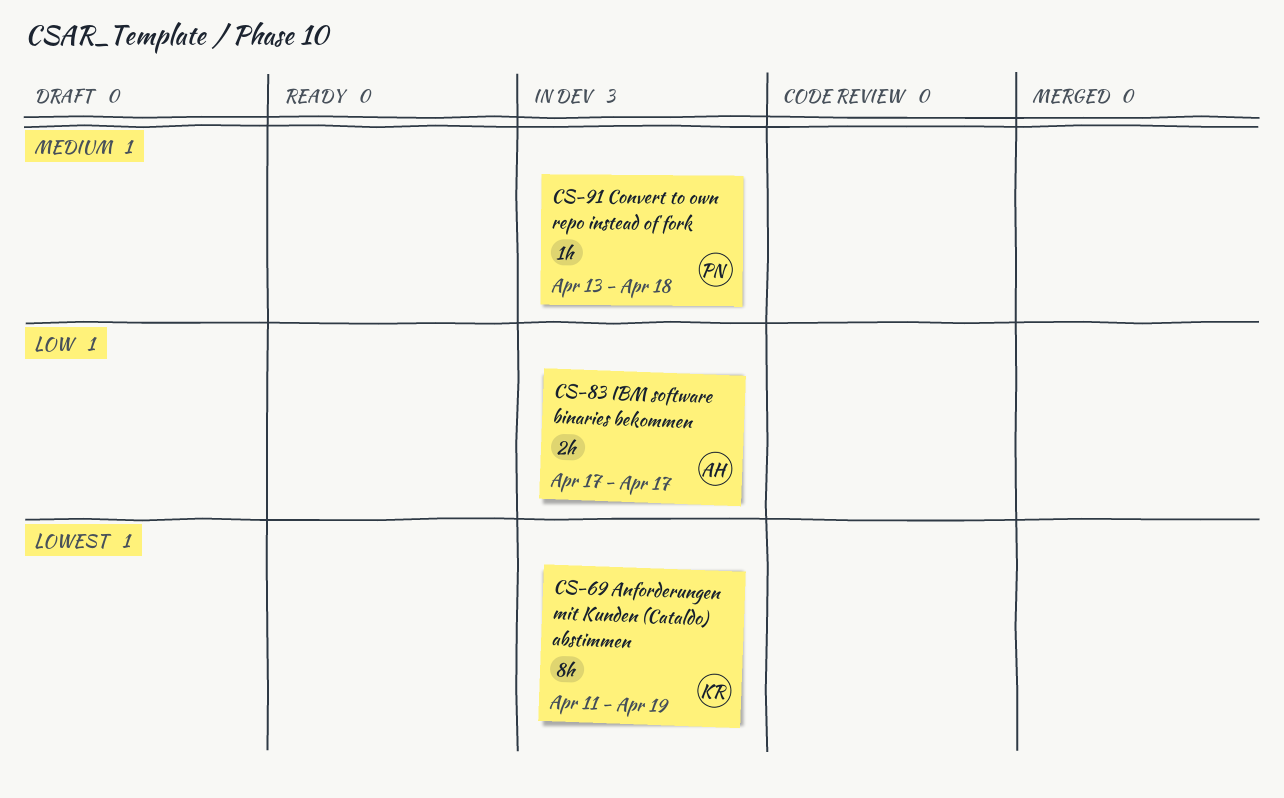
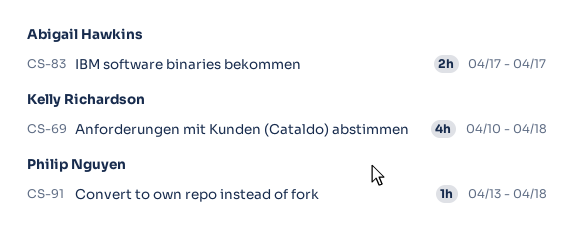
CS-69, estimate: 8h -> 4h
CS-69, start: Apr 11 -> Apr 10
CS-69, due: Apr 19 -> Apr 18

